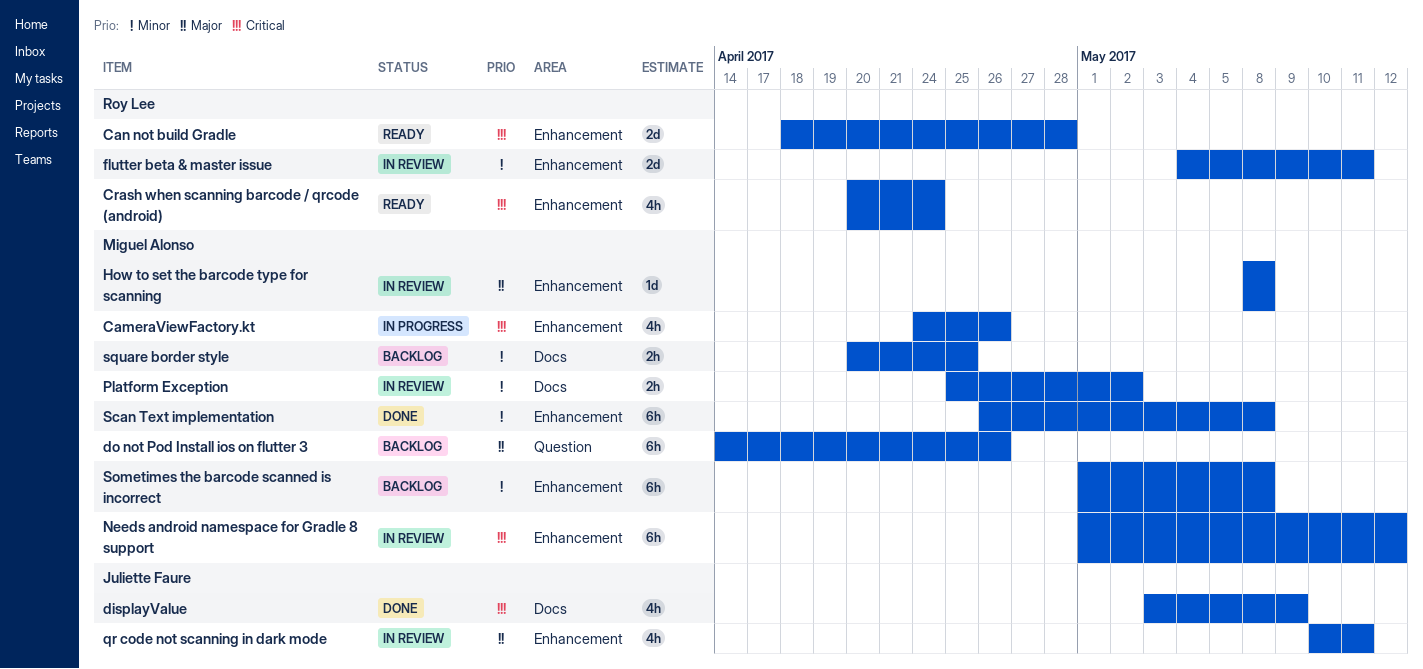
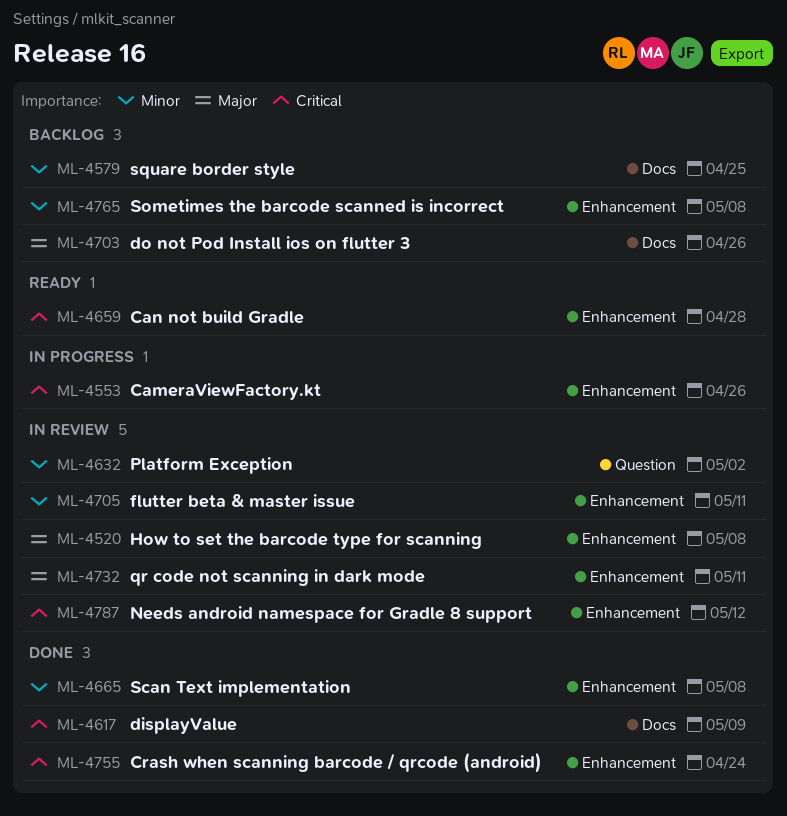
Crash when scanning barcode / qrcode (android), status: Ready -> Done
do not Pod Install ios on flutter 3, label: Question -> Docs
Platform Exception, label: Docs -> Question

